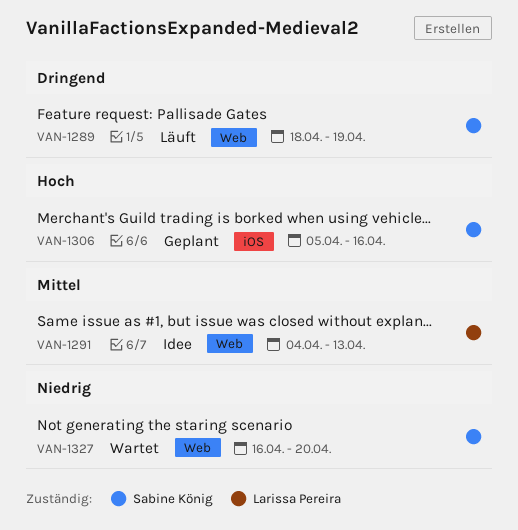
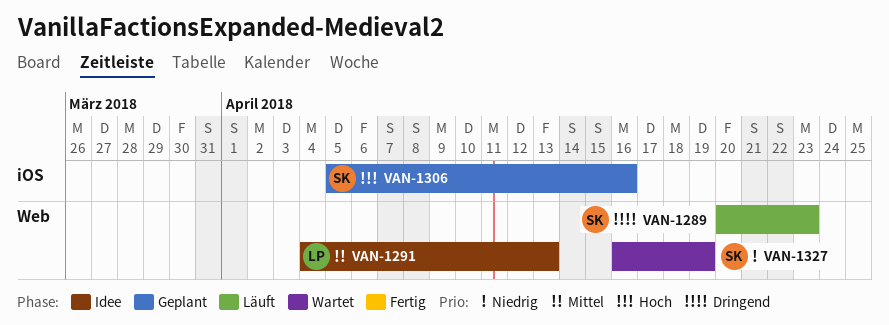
VAN-1289, start: Apr 18 -> Apr 20
VAN-1289, due: Apr 19 -> Apr 23
VAN-1327, due: Apr 20 -> Apr 19

